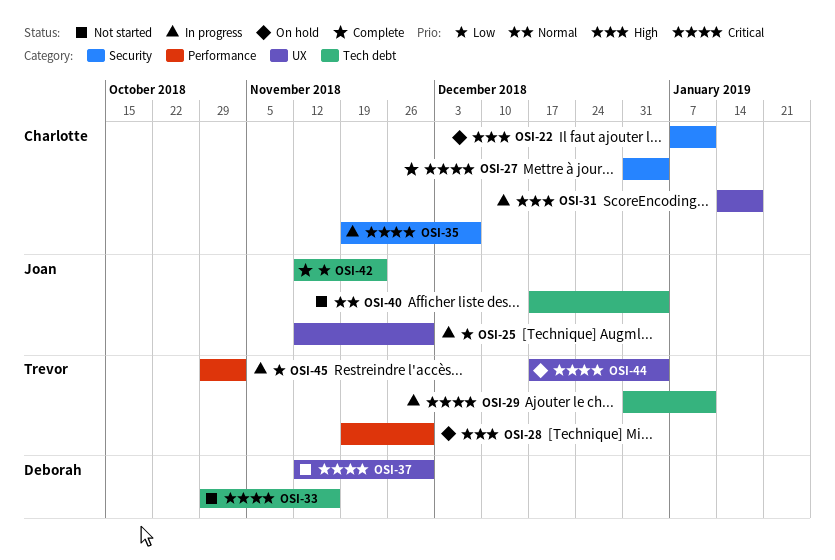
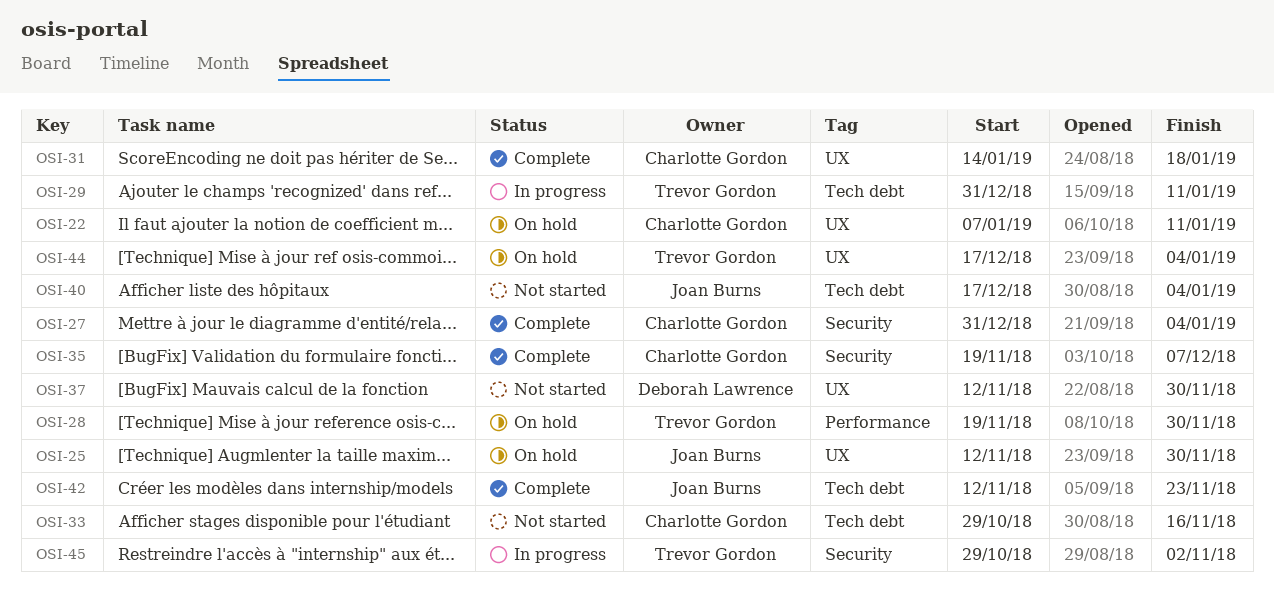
OSI-22, label: Security -> UX
OSI-25, status: In progress -> On hold
OSI-31, status: In progress -> Complete
OSI-33, owner: Deborah Lawrence -> Charlotte Gordon
OSI-35, status: In progress -> Complete
OSI-45, label: Performance -> Security

